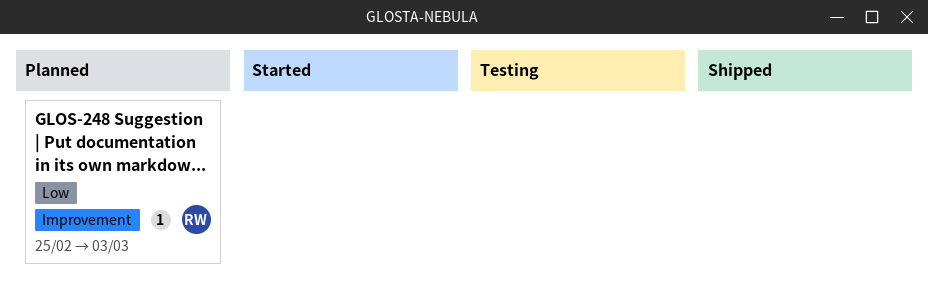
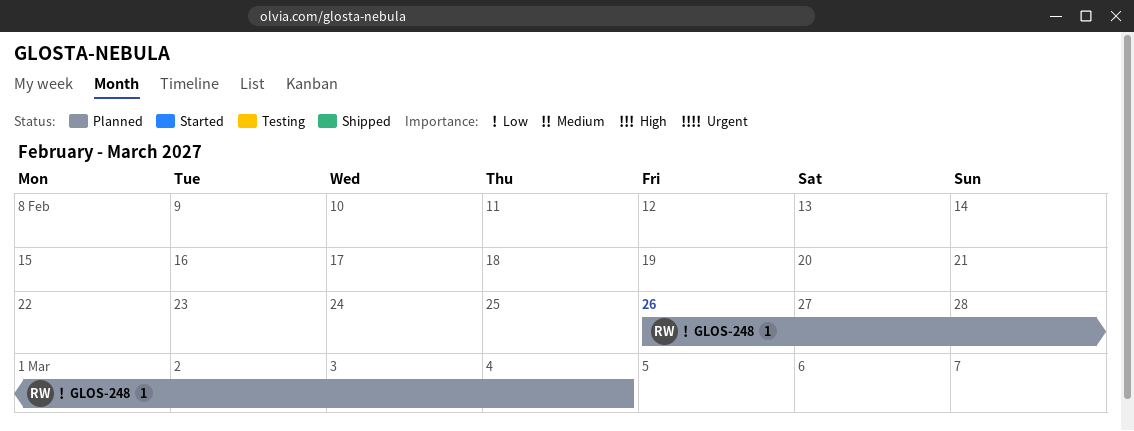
GLOS-248, start: Feb 25 -> Feb 26
GLOS-248, due: Mar 3 -> Mar 4

